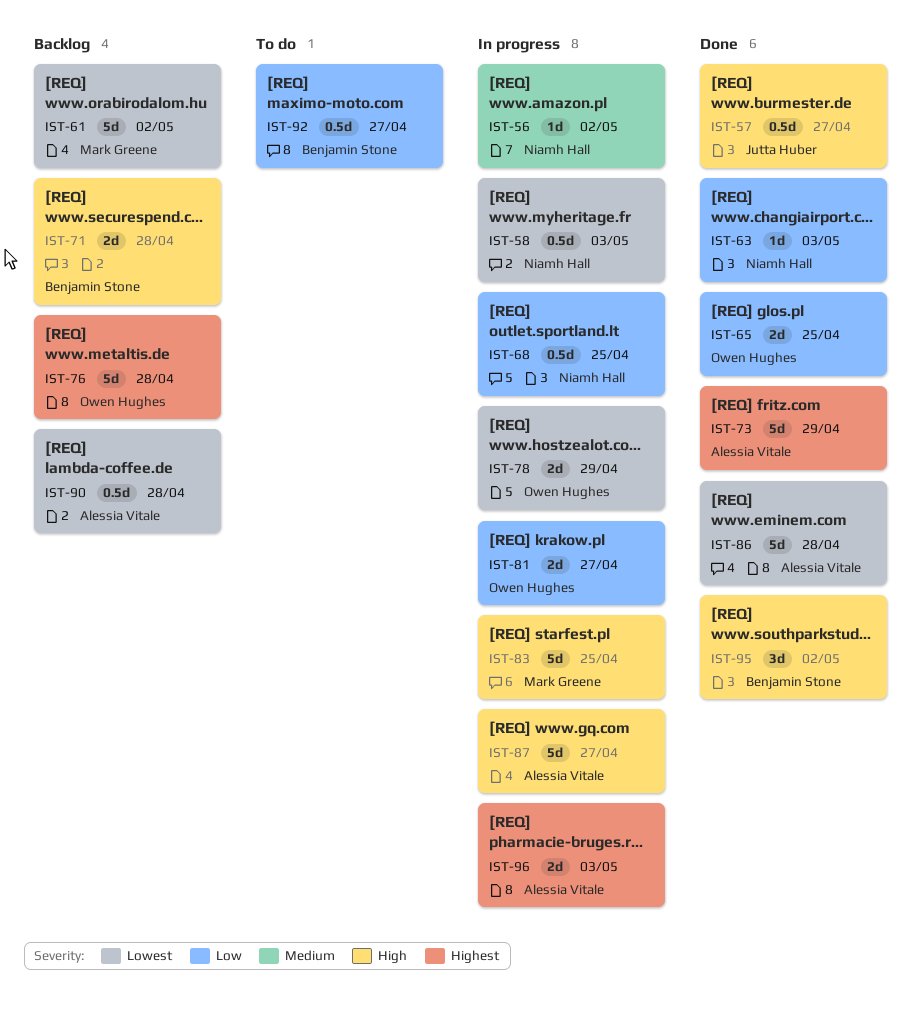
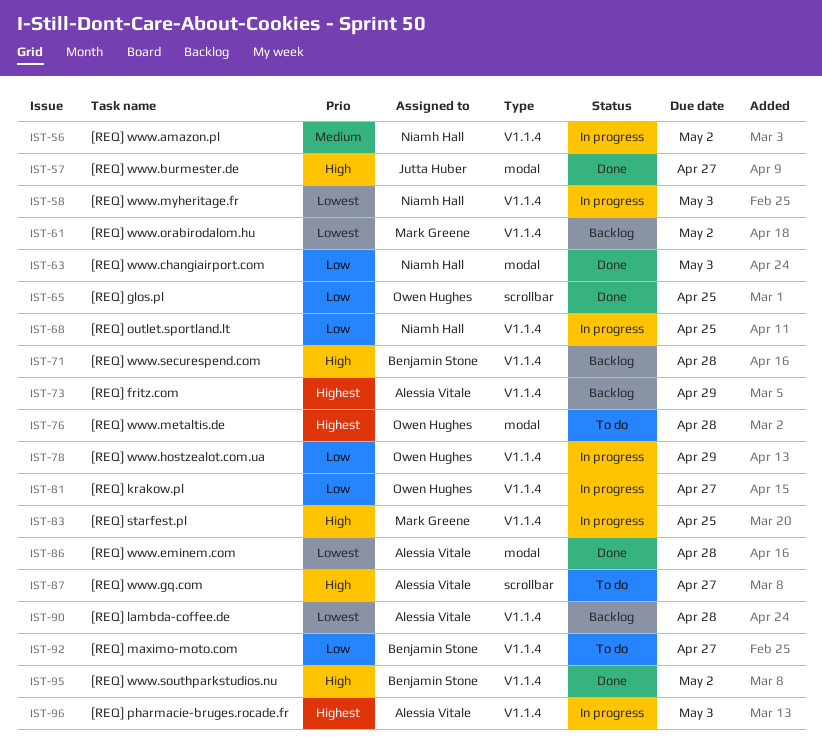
IST-73, status: Done -> Backlog
IST-76, status: Backlog -> To do
IST-78, priority: Lowest -> Low
IST-87, status: In progress -> To do

